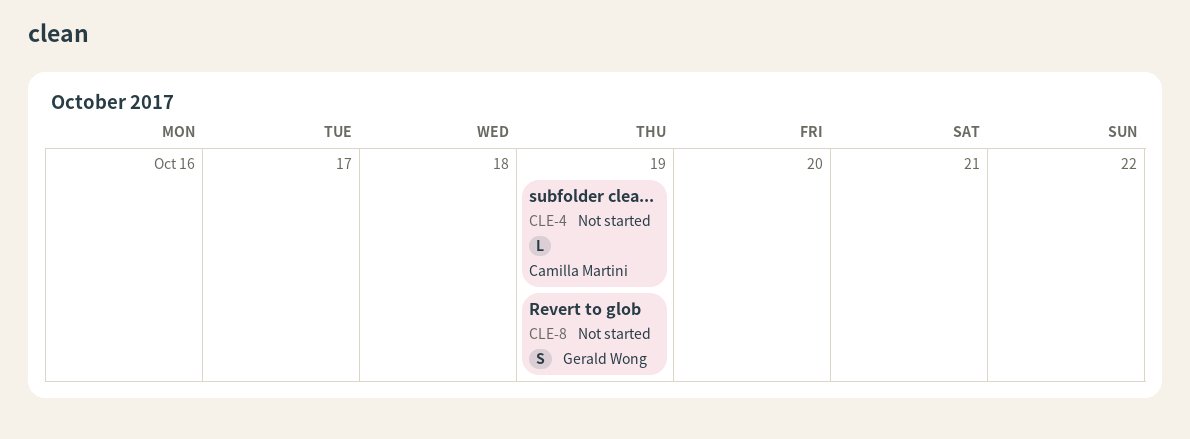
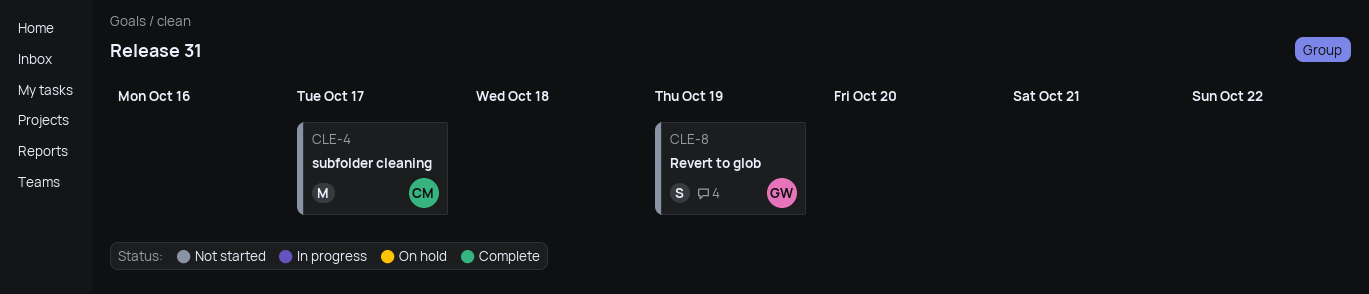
CLE-4, estimate: L -> M
CLE-4, due: Oct 19 -> Oct 17

